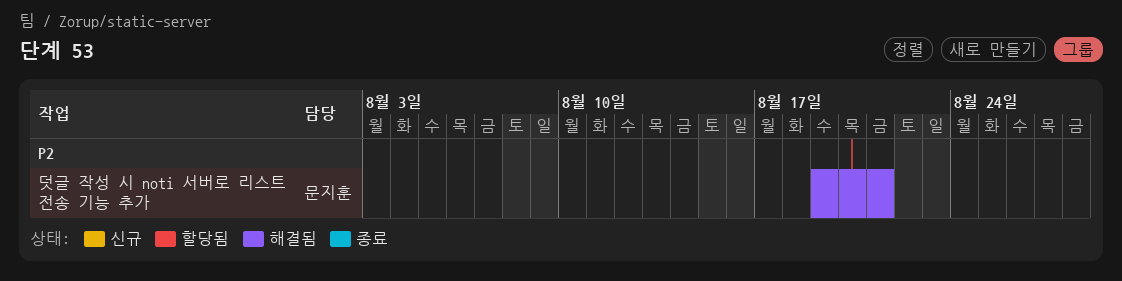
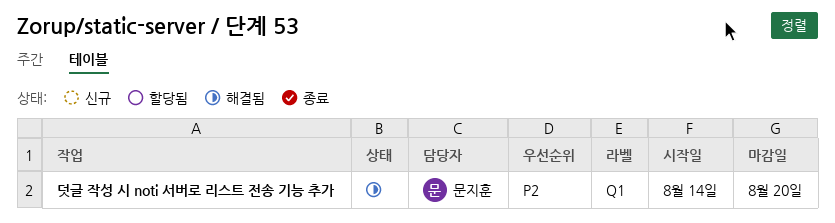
덧글 작성 시 noti 서버로 리스트 전송 기능 추가, start: Aug 19 -> Aug 14
덧글 작성 시 noti 서버로 리스트 전송 기능 추가, due: Aug 21 -> Aug 20

